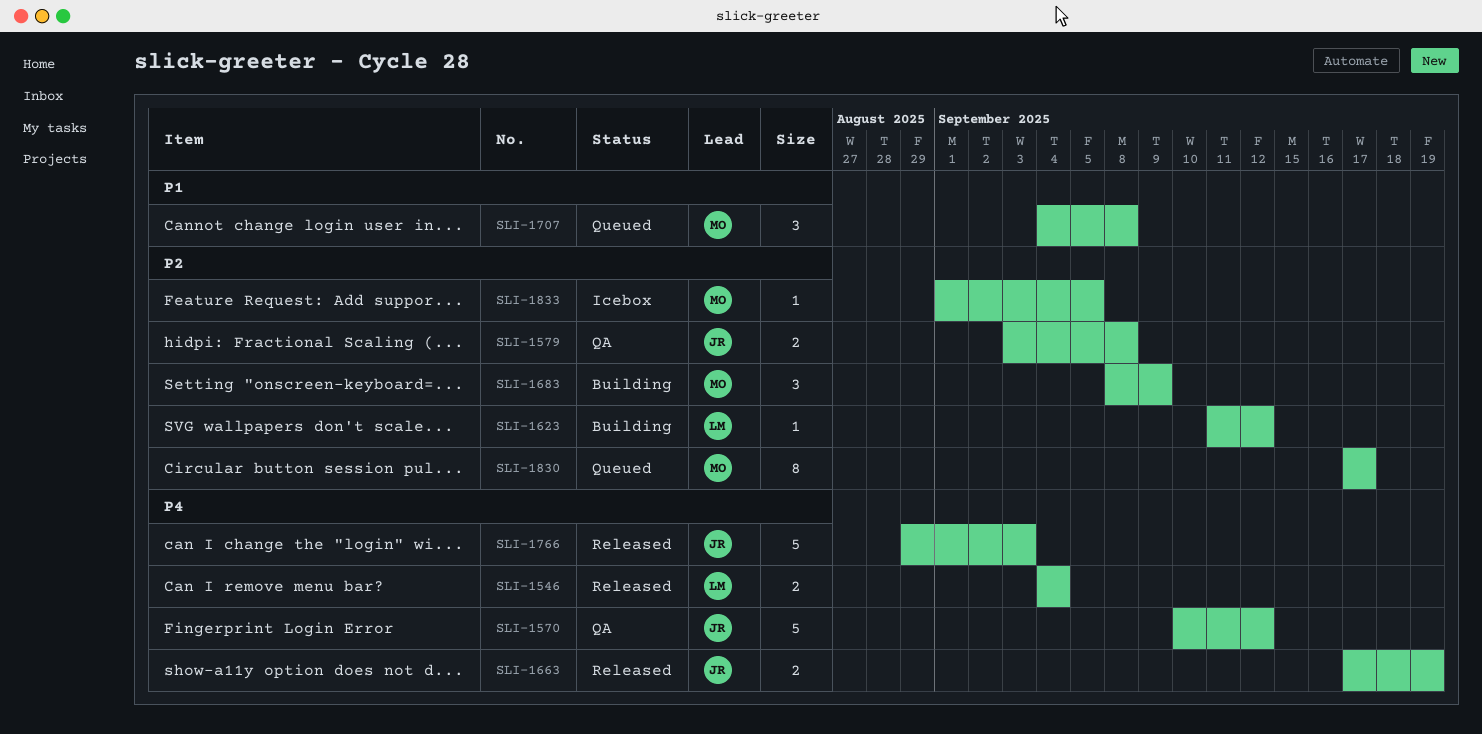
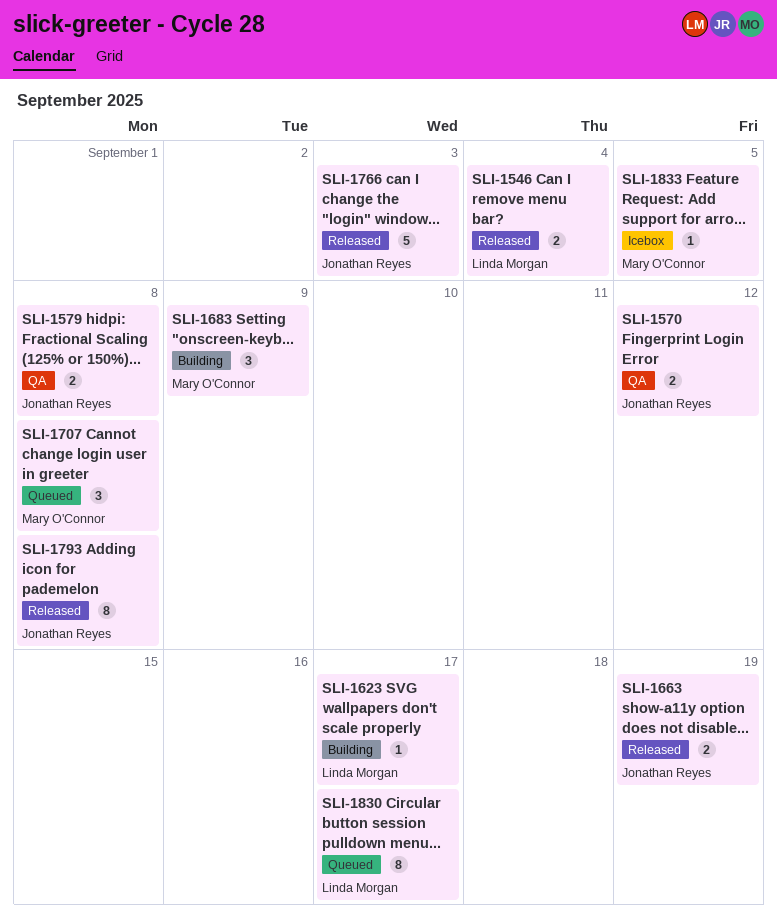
SLI-1570, estimate: 5 -> 2
SLI-1623, due: Sep 12 -> Sep 17
SLI-1793: none -> present
SLI-1830, owner: Mary O'Connor -> Linda Morgan

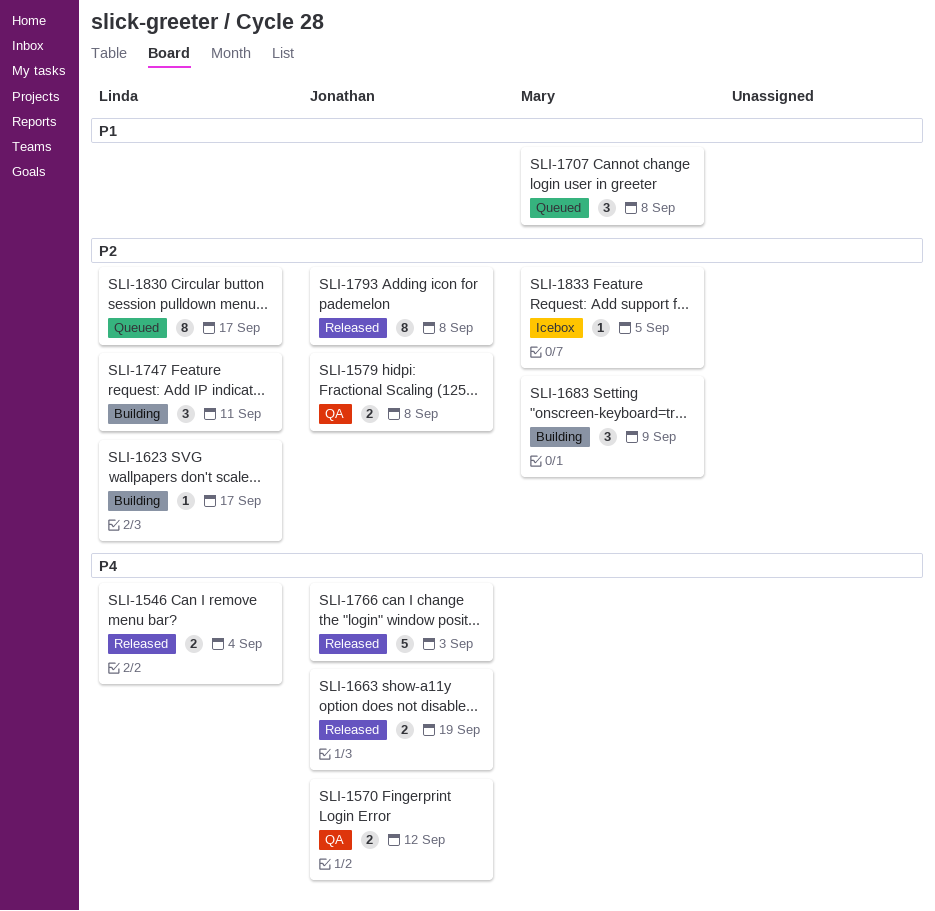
SLI-1747: none -> present

